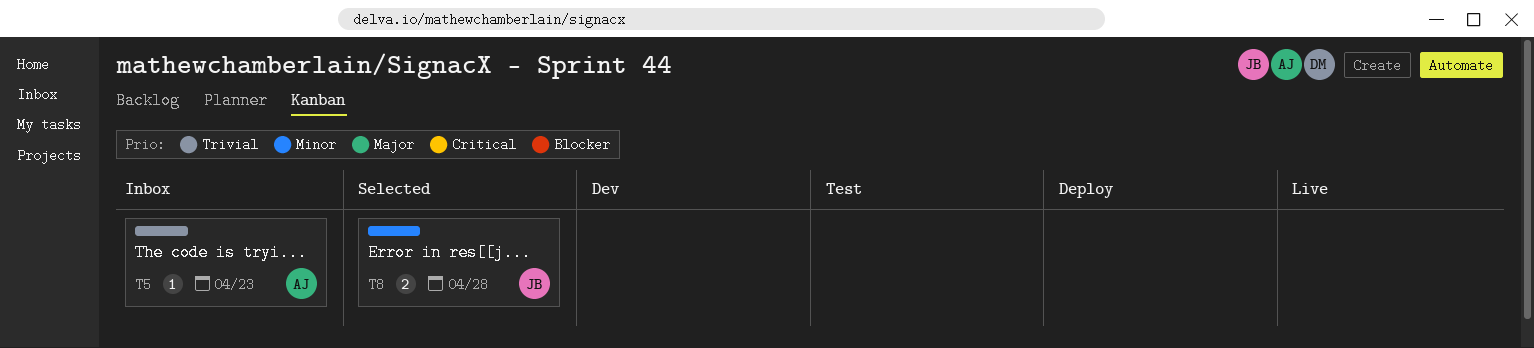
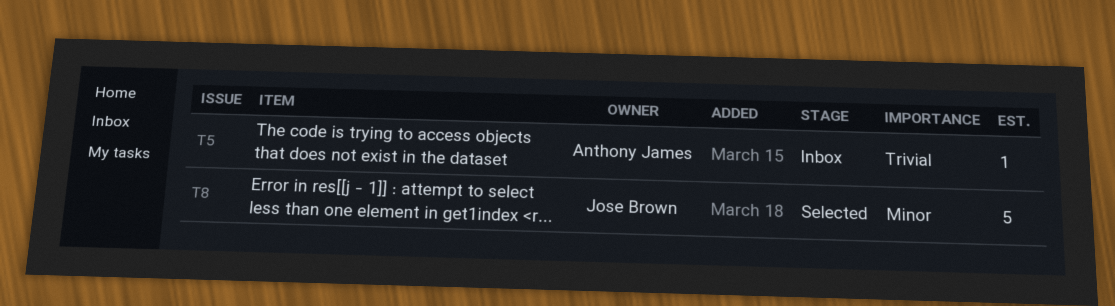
T8, estimate: 2 -> 5

